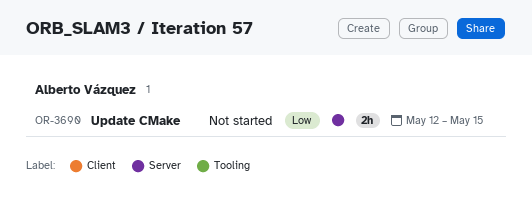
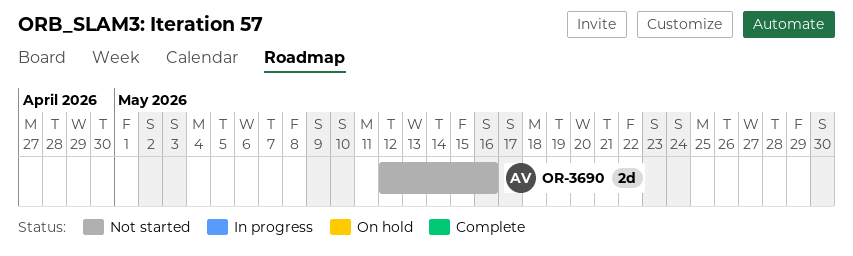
OR-3690, estimate: 2h -> 2d
OR-3690, due: May 15 -> May 16

